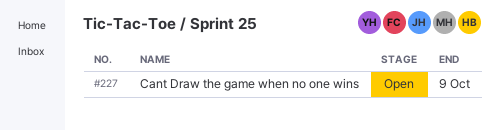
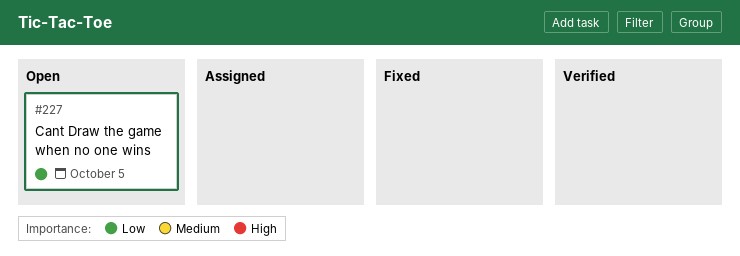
#227, due: Oct 9 -> Oct 5

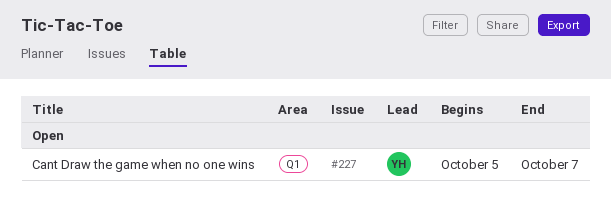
#227, due: Oct 5 -> Oct 7

